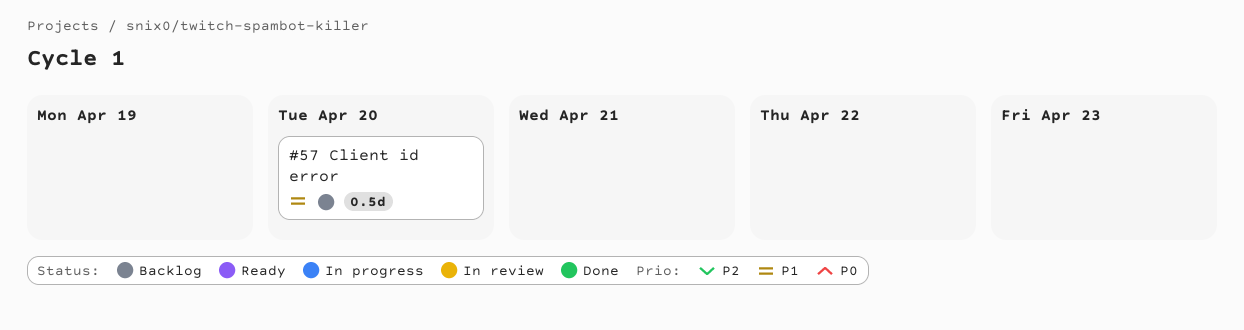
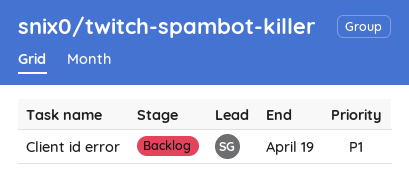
Client id error, due: Apr 20 -> Apr 19

